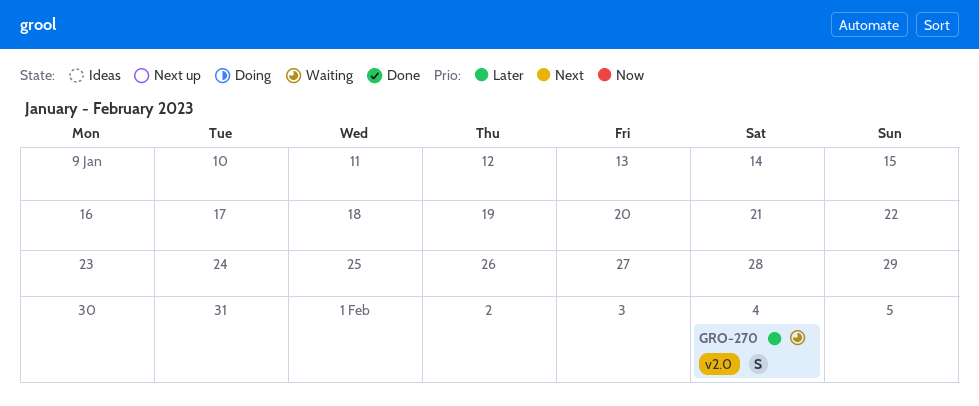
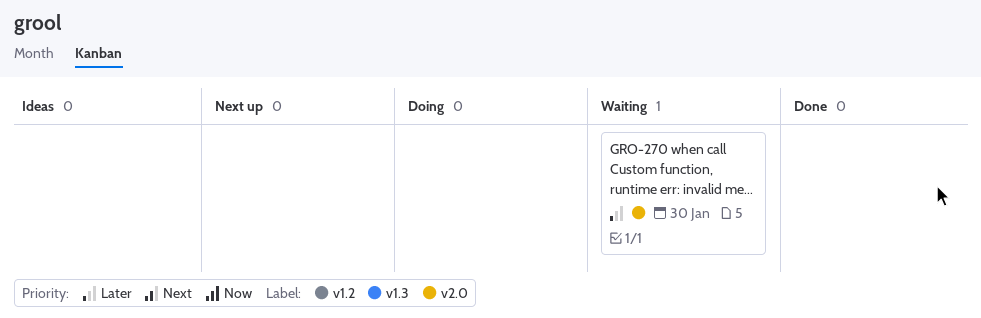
GRO-270, due: Feb 4 -> Jan 30

